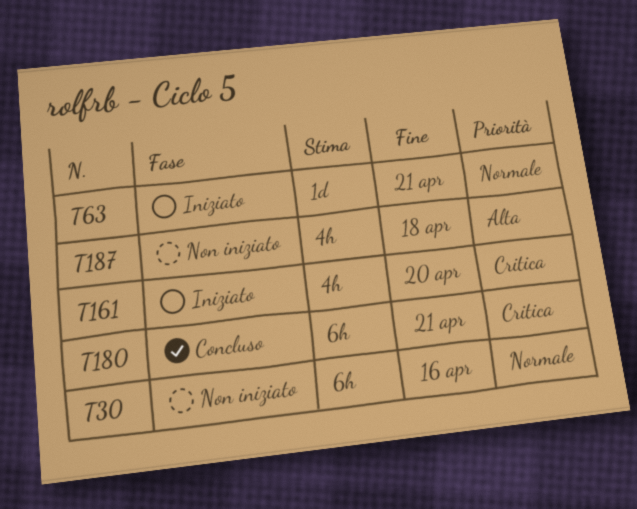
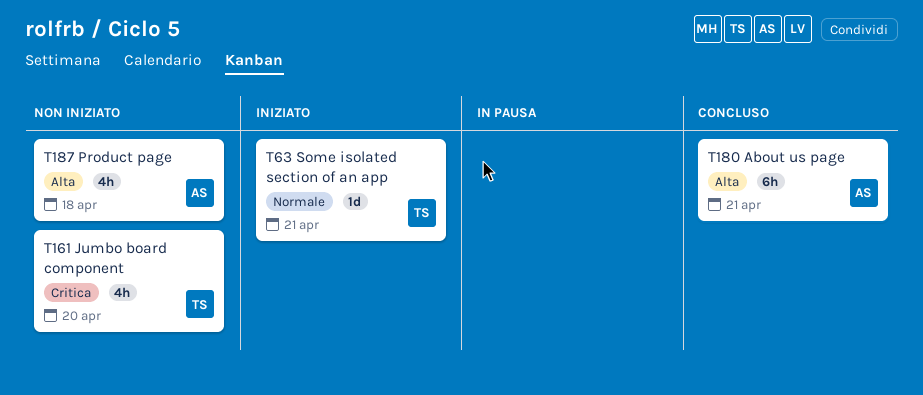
T30: present -> none
T161, status: Iniziato -> Non iniziato
T180, priority: Critica -> Alta

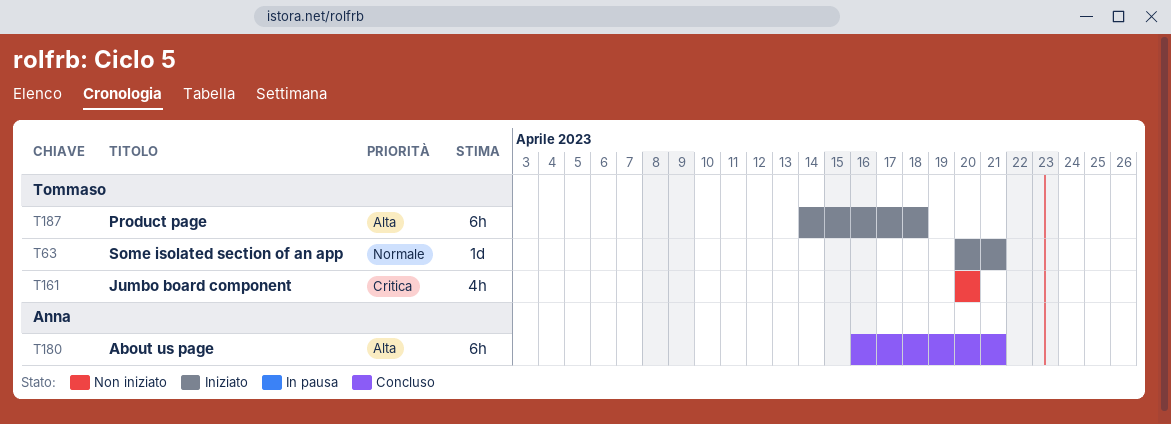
T187, status: Non iniziato -> Iniziato
T187, owner: Anna -> Tommaso
T187, estimate: 4h -> 6h

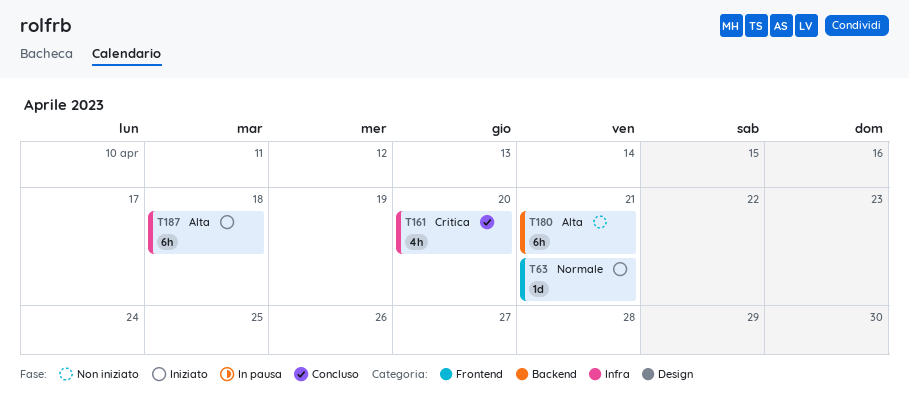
T161, status: Non iniziato -> Concluso
T180, status: Concluso -> Non iniziato

